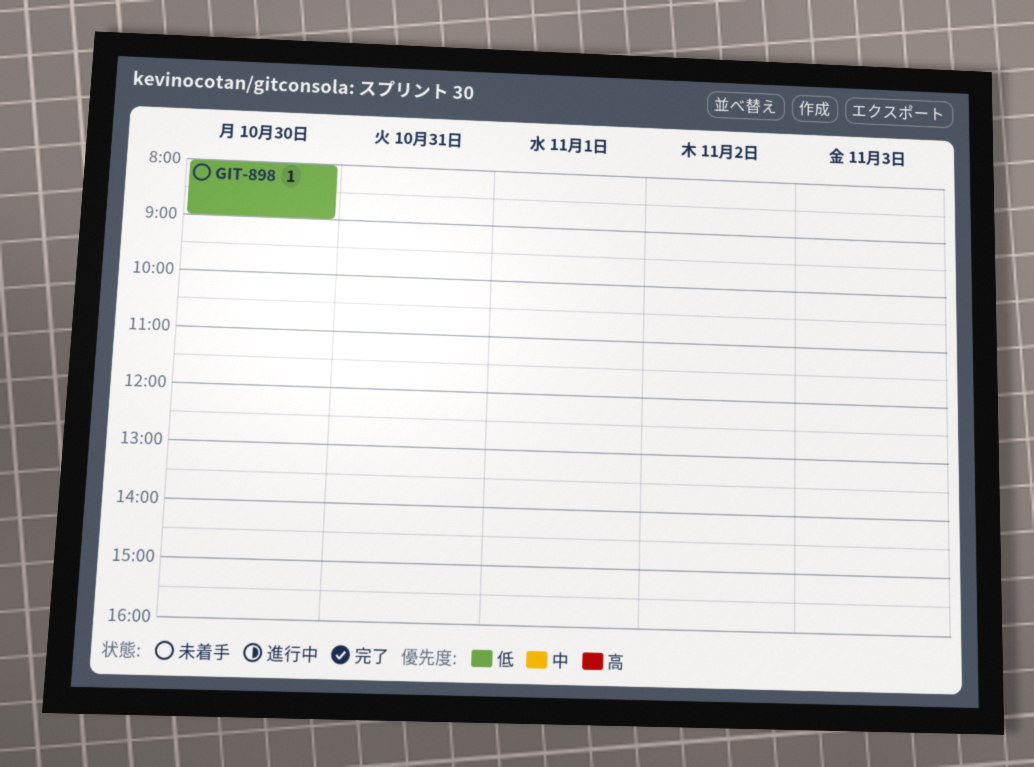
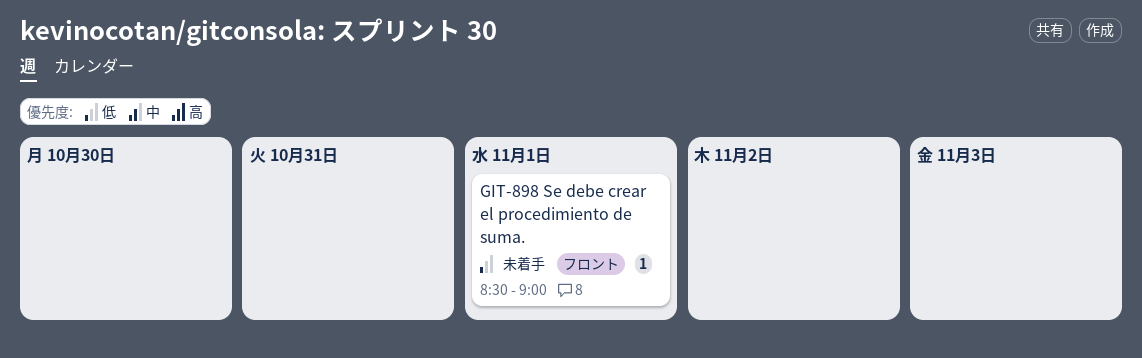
GIT-898, day: Oct 30 -> Nov 1
GIT-898, begins: 08:00 -> 08:30

